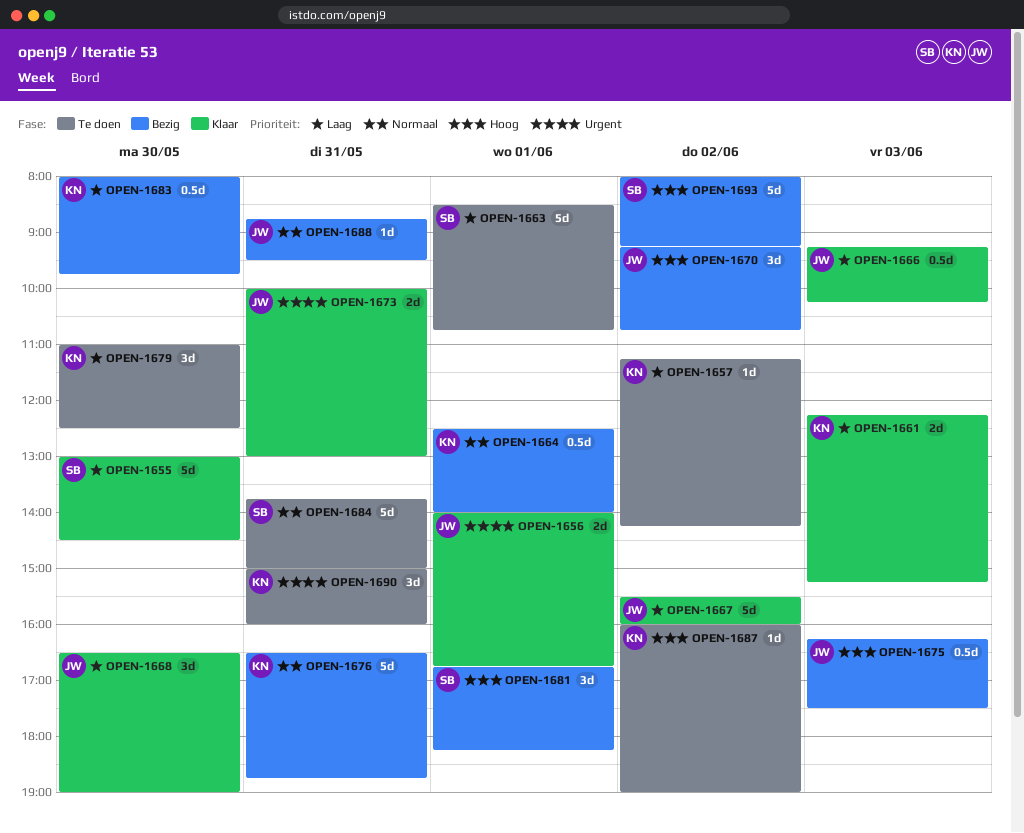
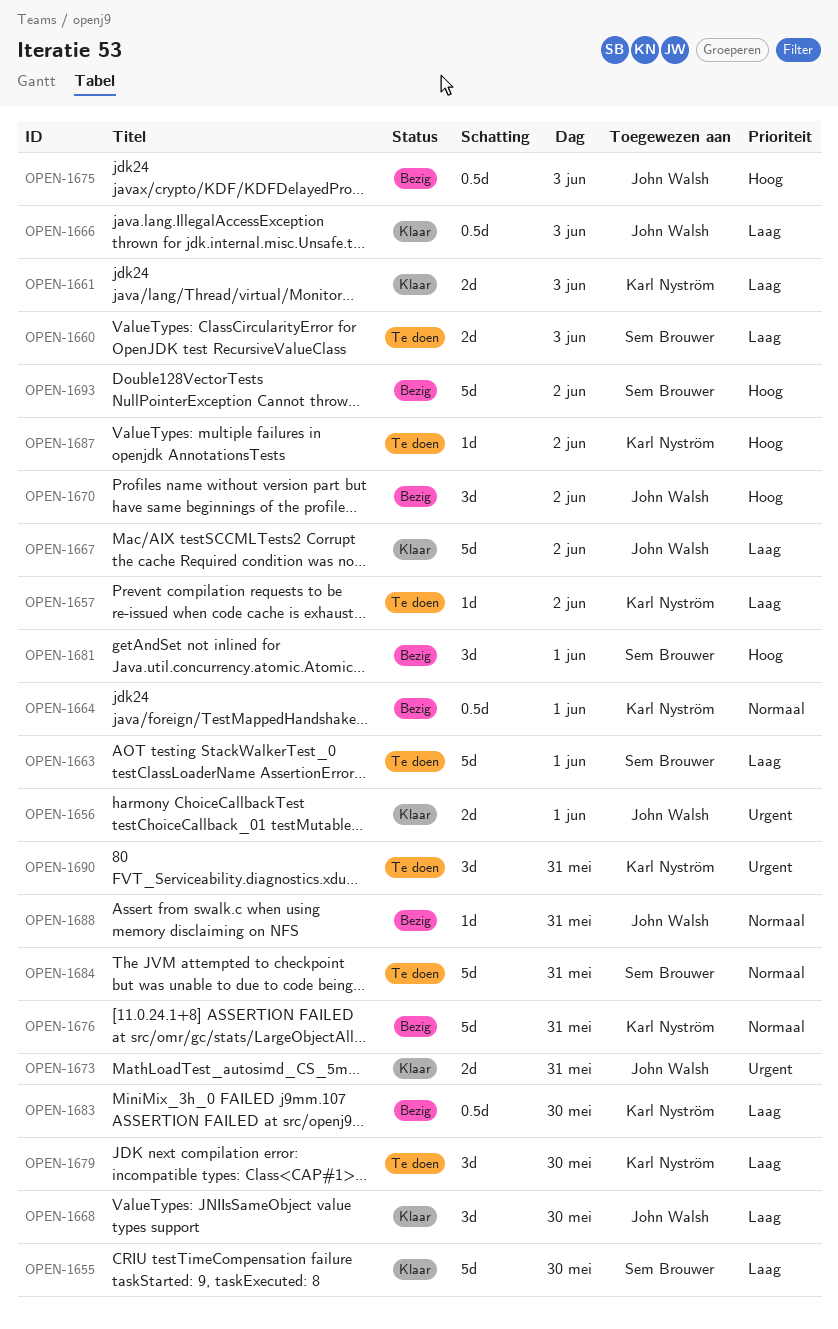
OPEN-1660: none -> present

